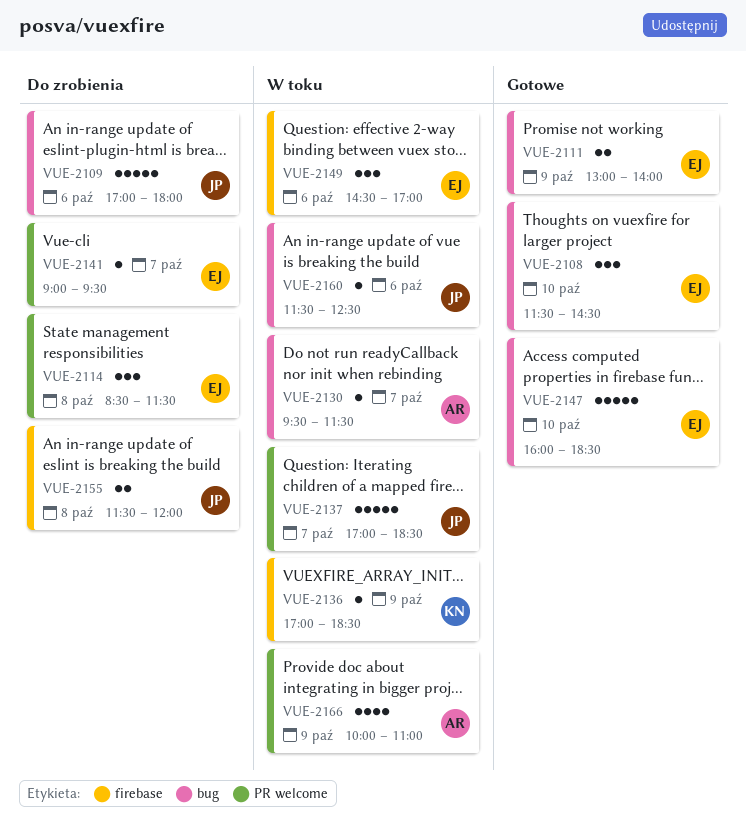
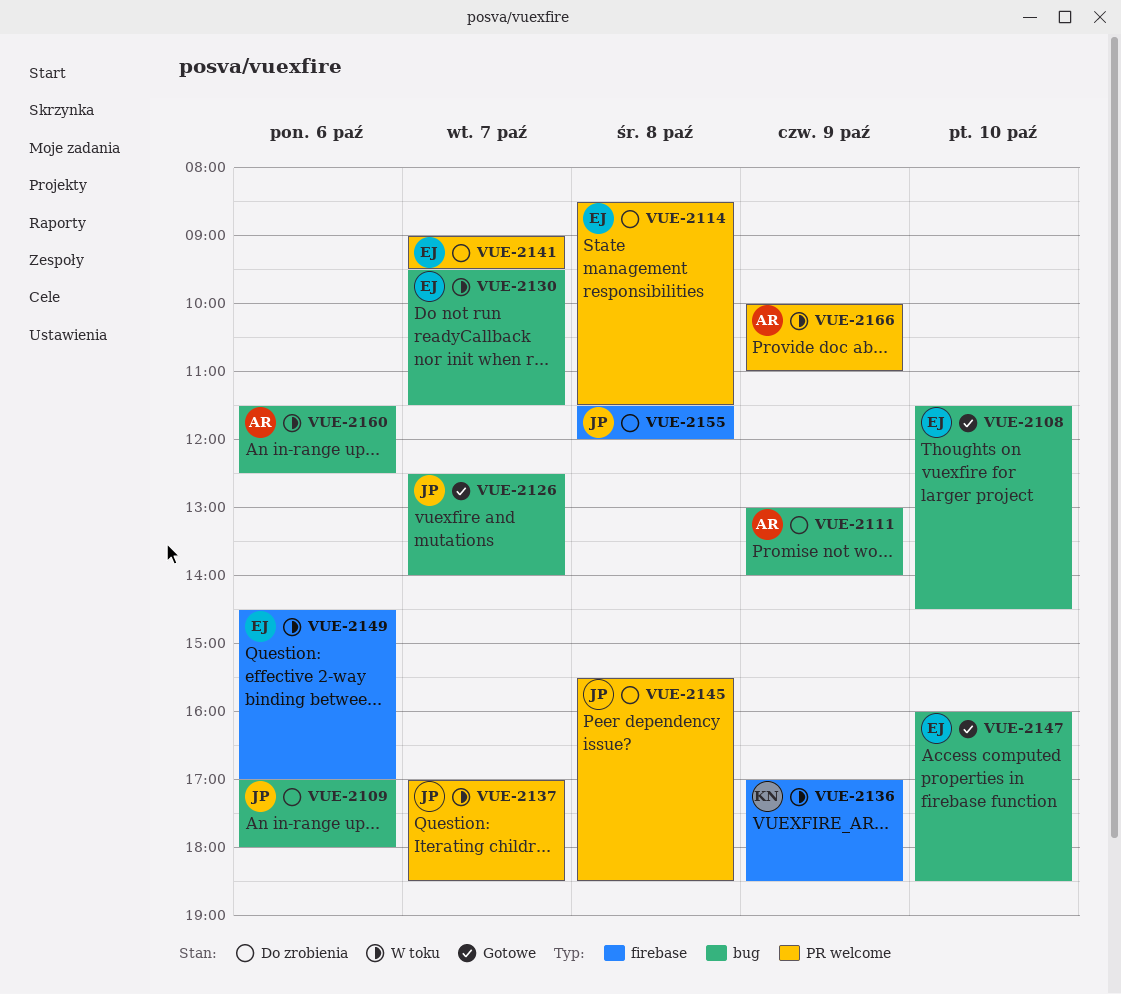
VUE-2111, status: Gotowe -> Do zrobienia
VUE-2111, owner: EJ -> AR
VUE-2126: none -> present
VUE-2130, owner: AR -> EJ
VUE-2145: none -> present
VUE-2160, owner: JP -> AR

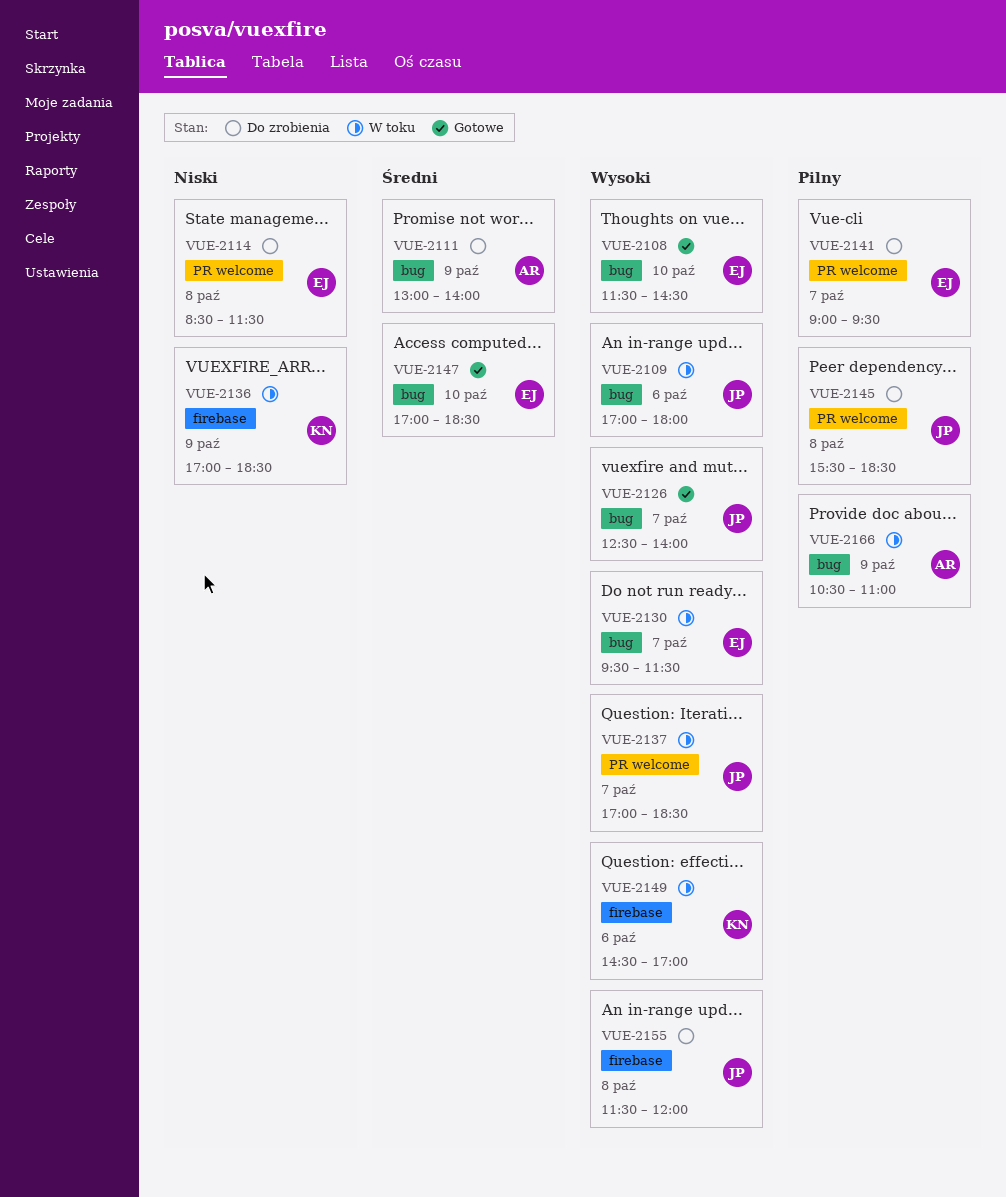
VUE-2109, status: Do zrobienia -> W toku
VUE-2147, begins: 16:00 -> 17:00
VUE-2149, owner: EJ -> KN
VUE-2160: present -> none
VUE-2166, label: PR welcome -> bug
VUE-2166, begins: 10:00 -> 10:30

